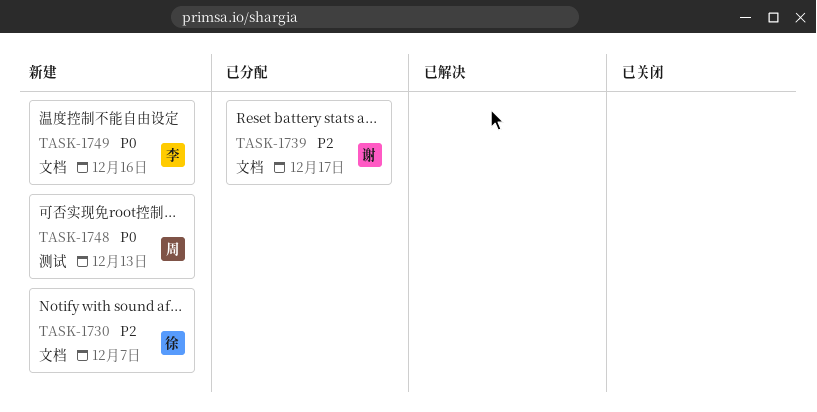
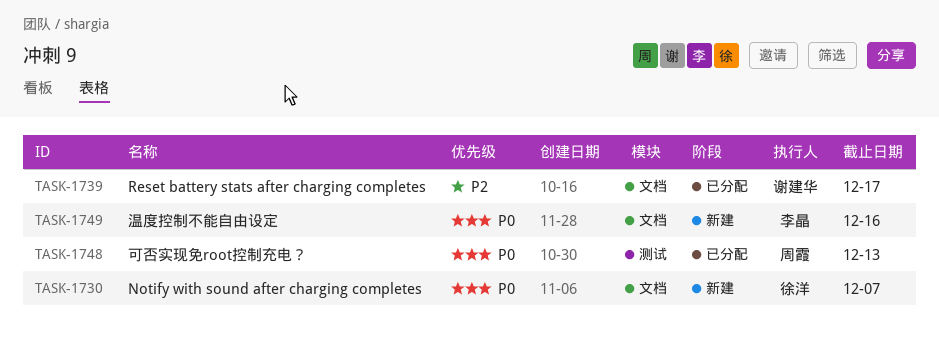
TASK-1730, priority: P2 -> P0
TASK-1748, status: 新建 -> 已分配

